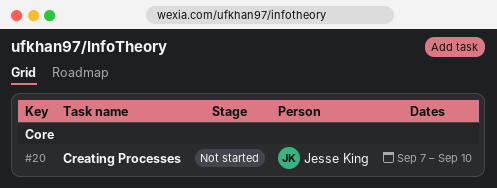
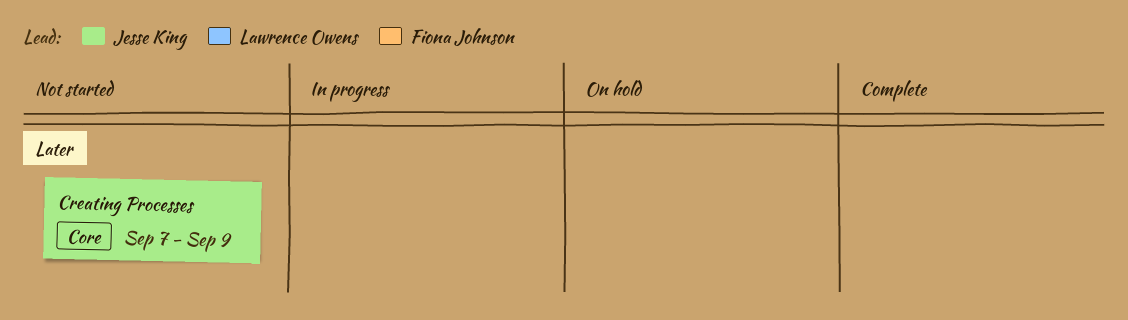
Creating Processes, due: Sep 10 -> Sep 9

